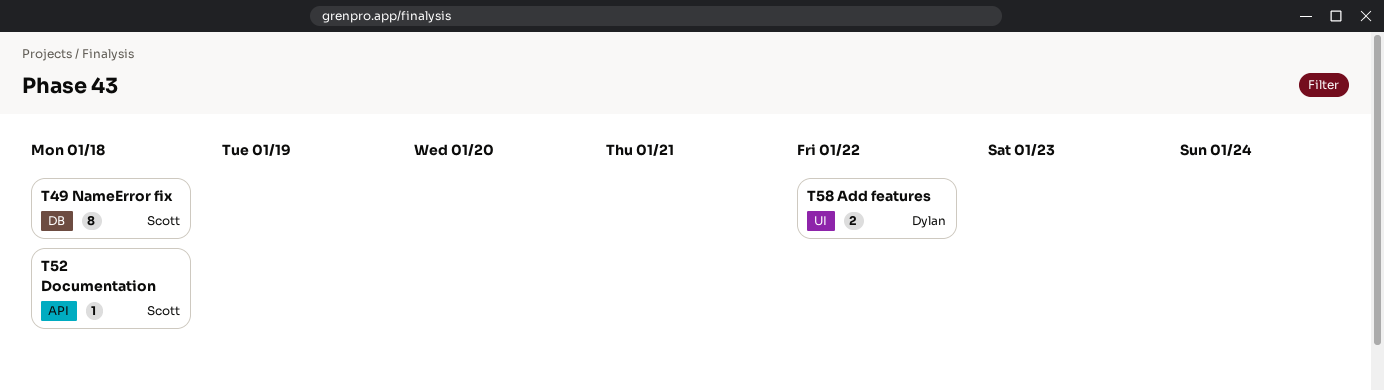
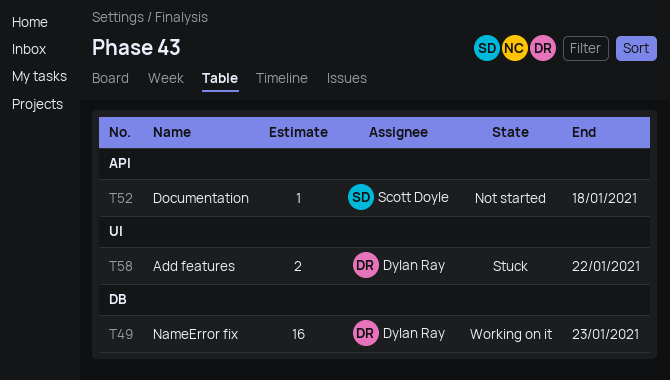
T49, owner: Scott Doyle -> Dylan Ray
T49, estimate: 8 -> 16
T49, due: Jan 18 -> Jan 23

